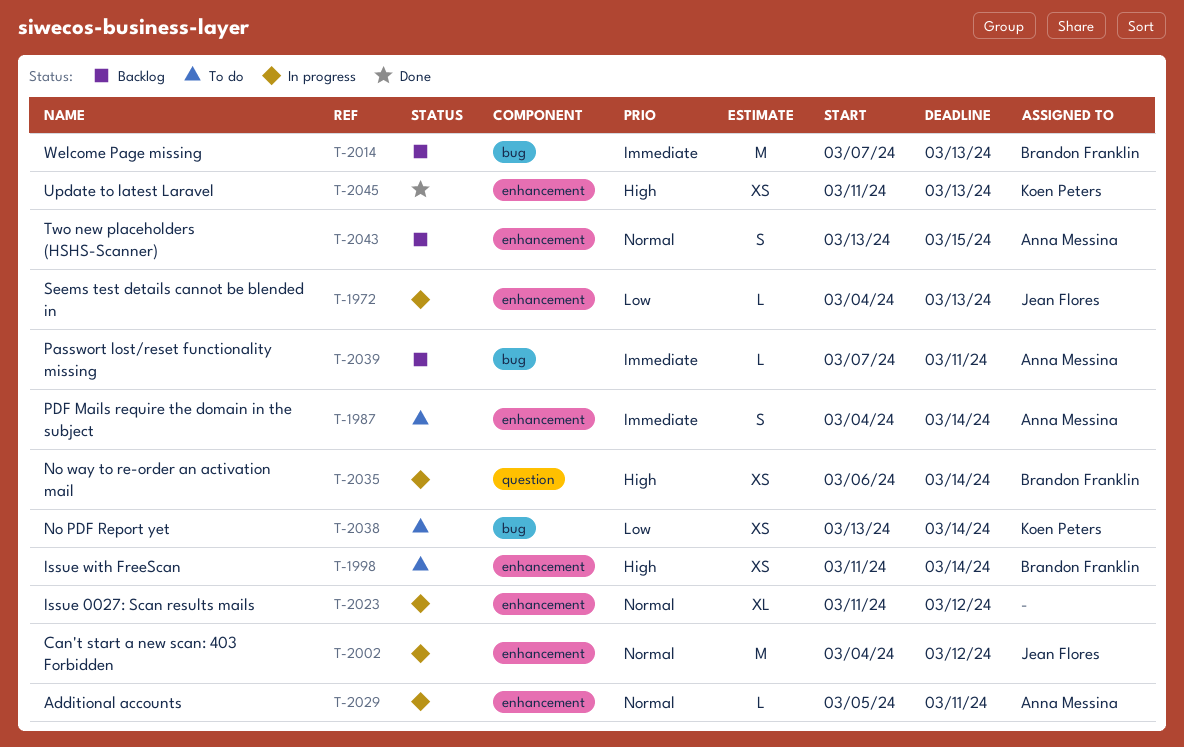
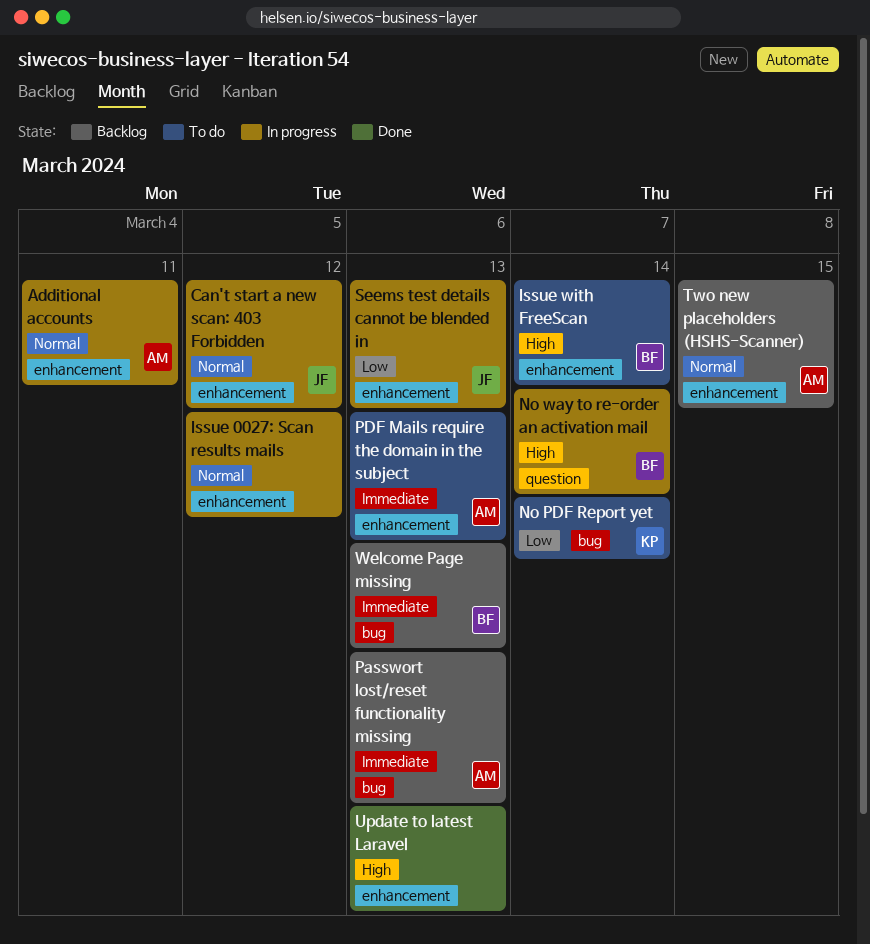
Passwort lost/reset functionality missing, due: Mar 11 -> Mar 13
PDF Mails require the domain in the subject, due: Mar 14 -> Mar 13
Update to latest Laravel, owner: Koen Peters -> none

